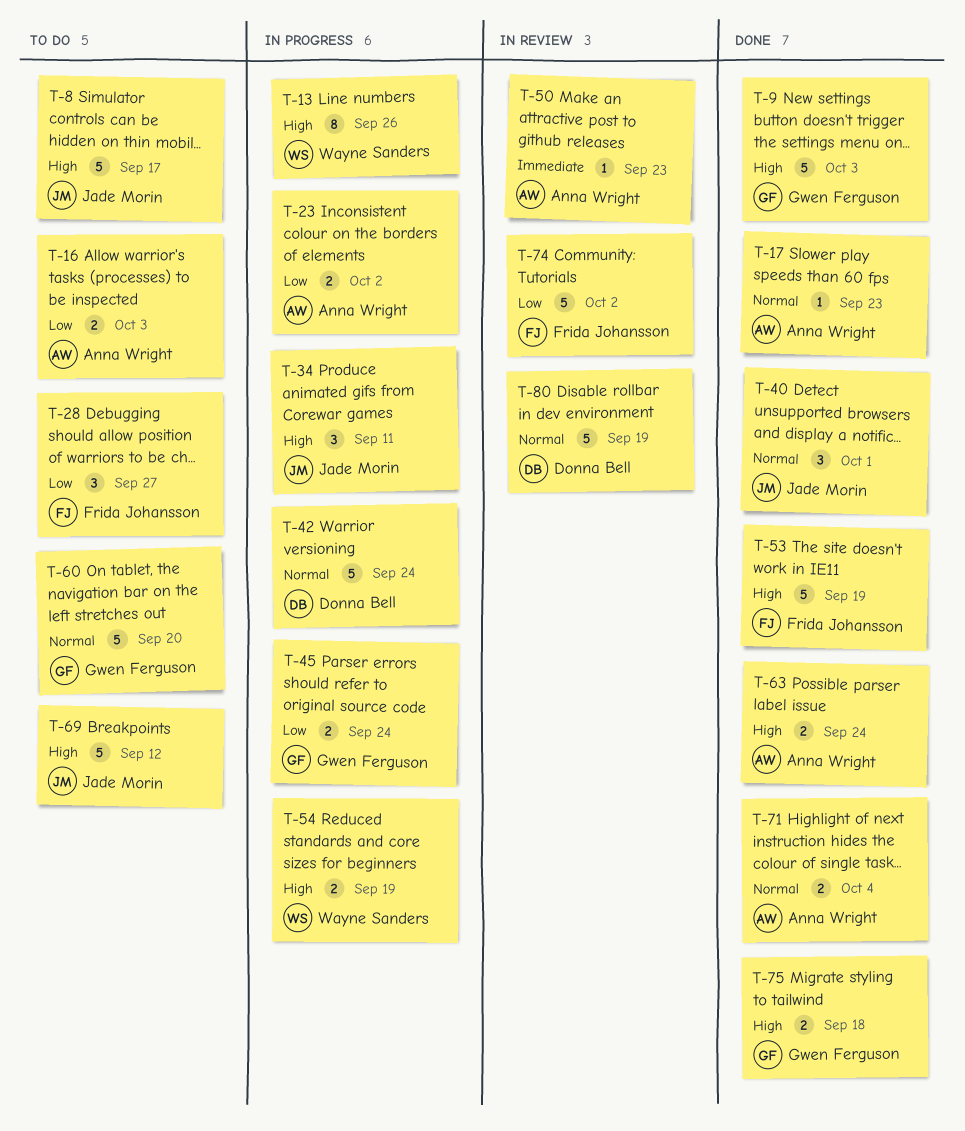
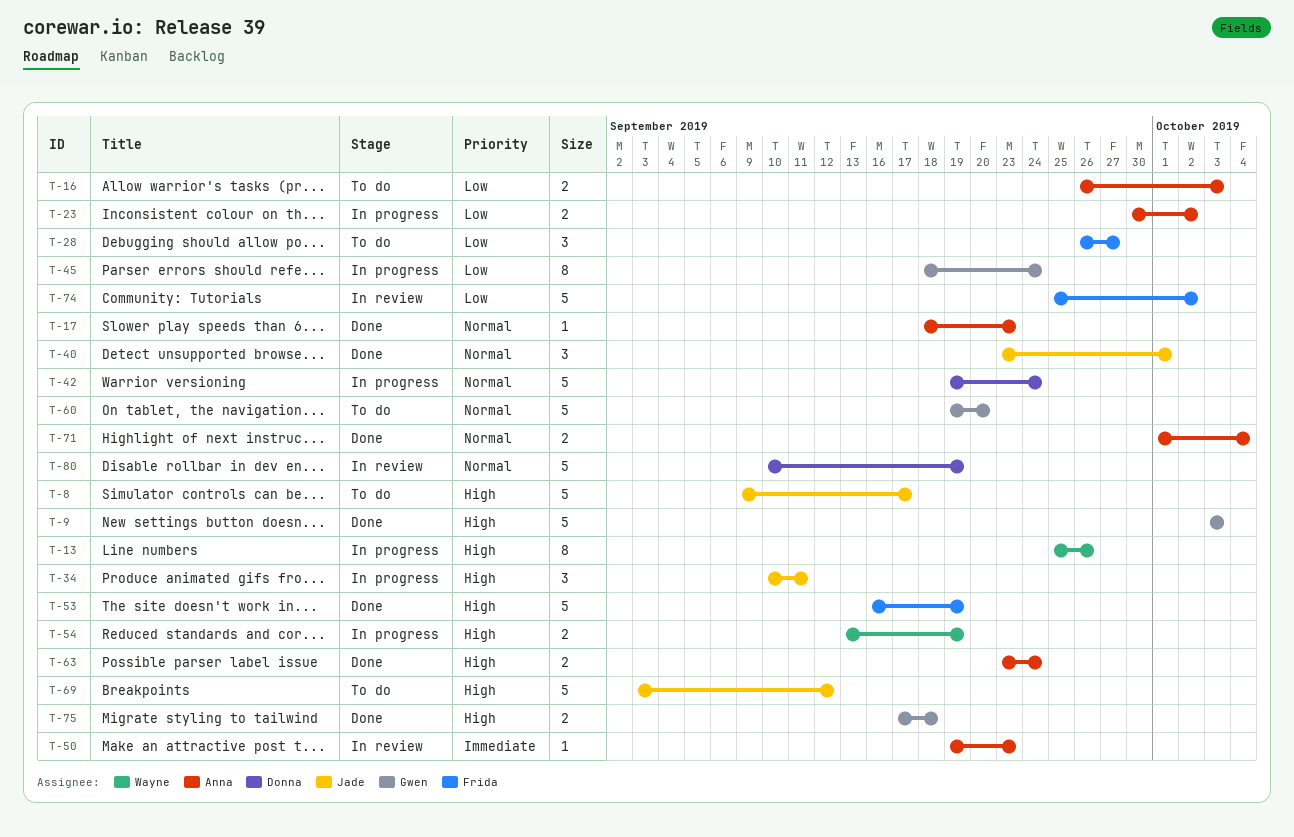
T-45, estimate: 2 -> 8

